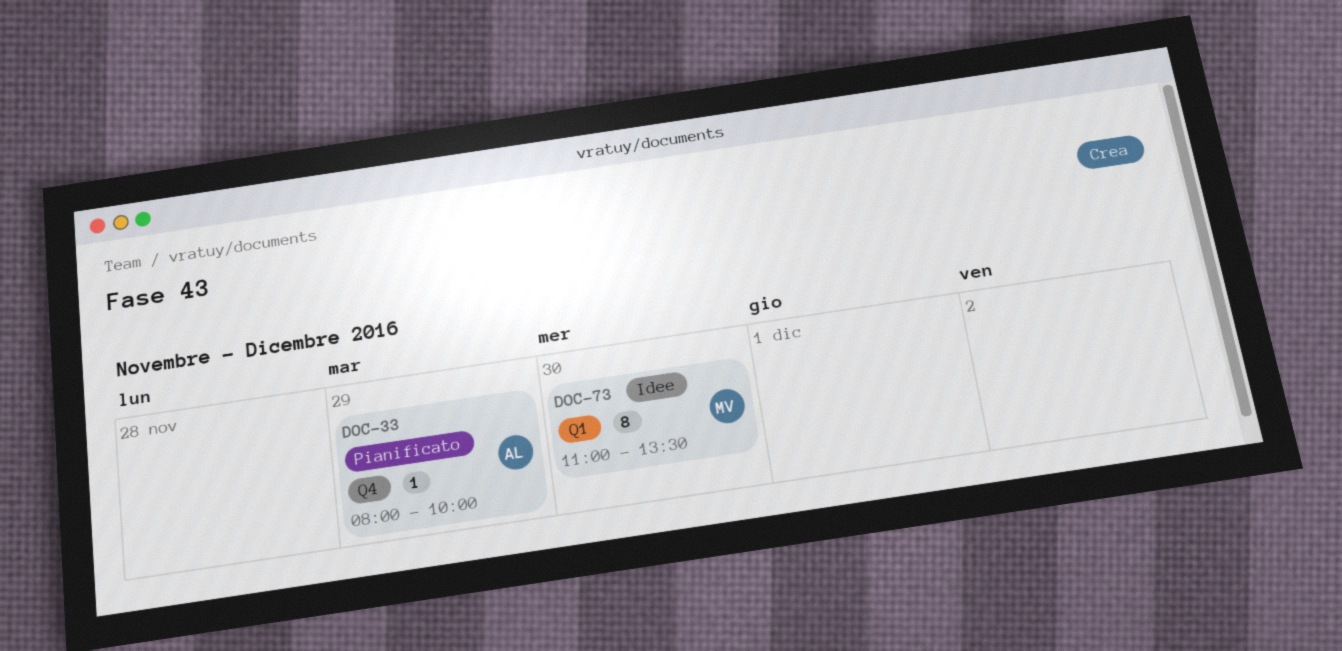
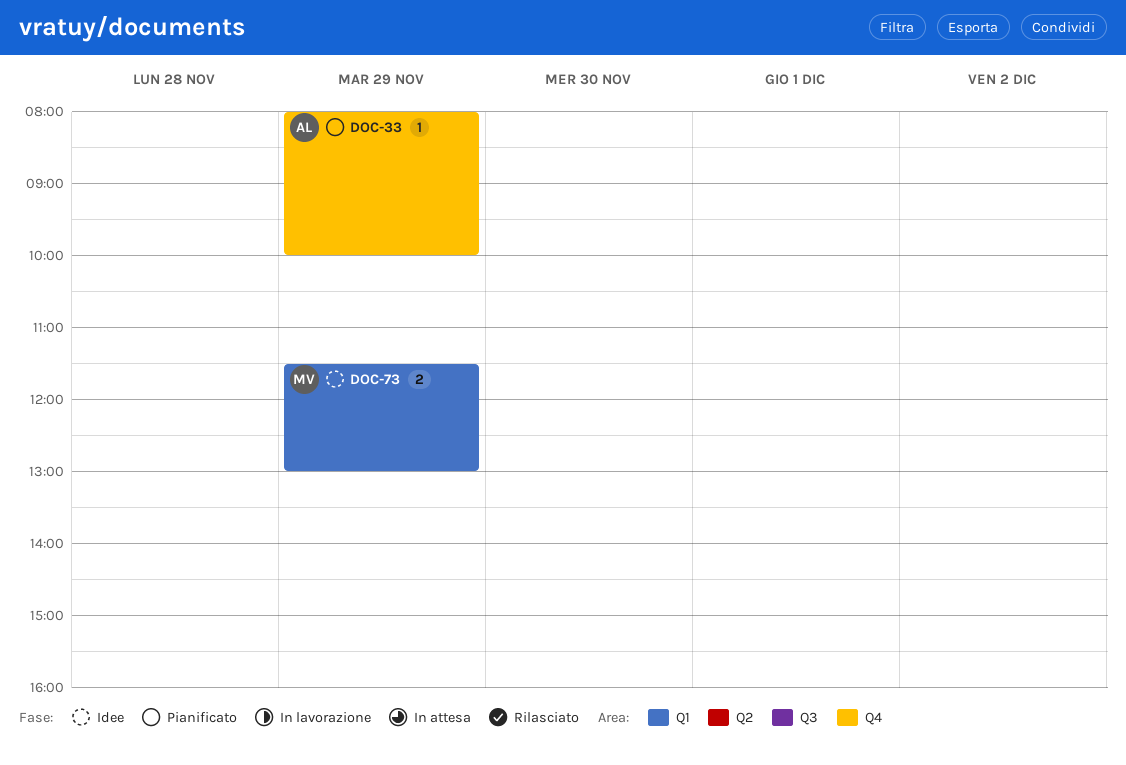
DOC-73, estimate: 8 -> 2
DOC-73, day: Nov 30 -> Nov 29
DOC-73, begins: 11:00 -> 11:30
DOC-73, ends: 13:30 -> 13:00

